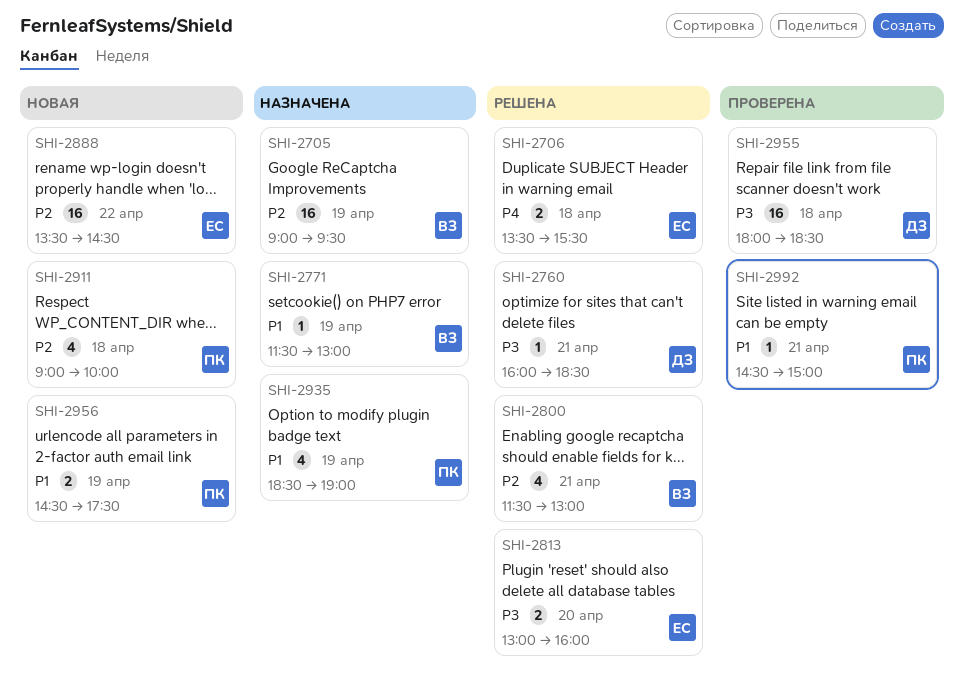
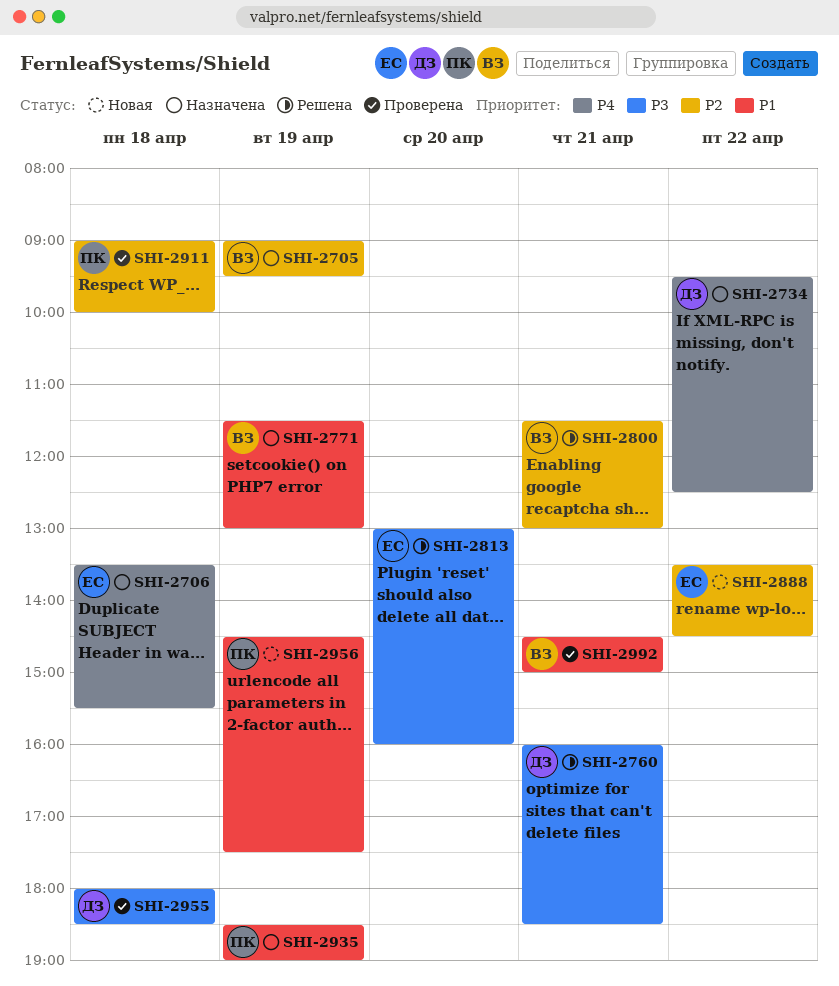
SHI-2706, status: Решена -> Назначена
SHI-2734: none -> present
SHI-2911, status: Новая -> Проверена
SHI-2992, owner: ПК -> ВЗ

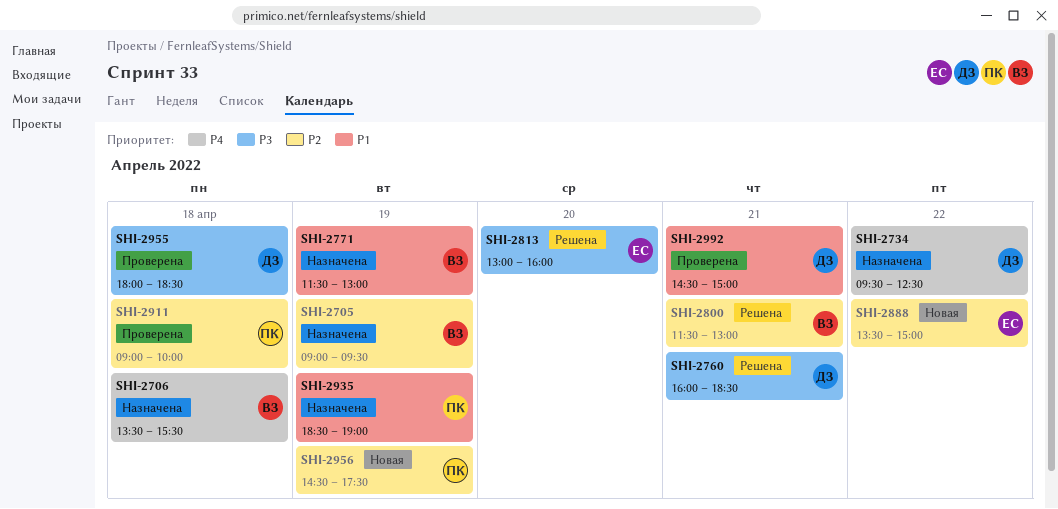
SHI-2706, owner: ЕС -> ВЗ
SHI-2888, ends: 14:30 -> 15:00
SHI-2956, priority: P1 -> P2
SHI-2992, owner: ВЗ -> ДЗ

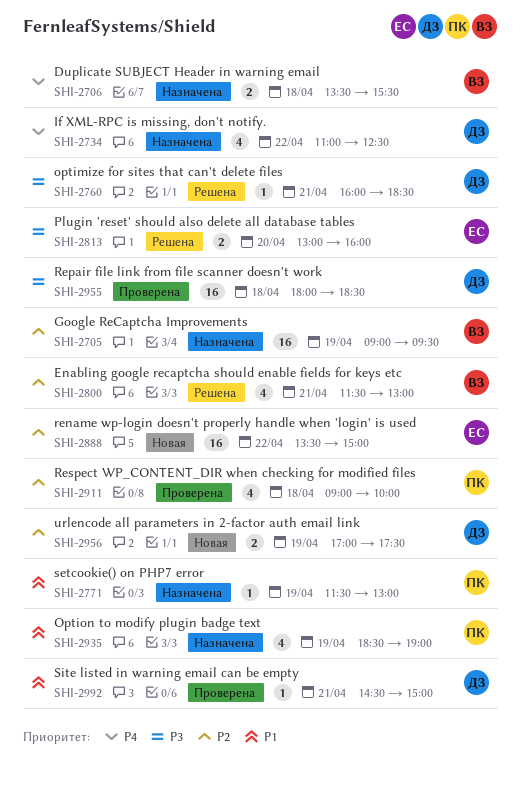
SHI-2734, begins: 09:30 -> 11:00
SHI-2771, owner: ВЗ -> ПК
SHI-2956, owner: ПК -> ДЗ
SHI-2956, begins: 14:30 -> 17:00

